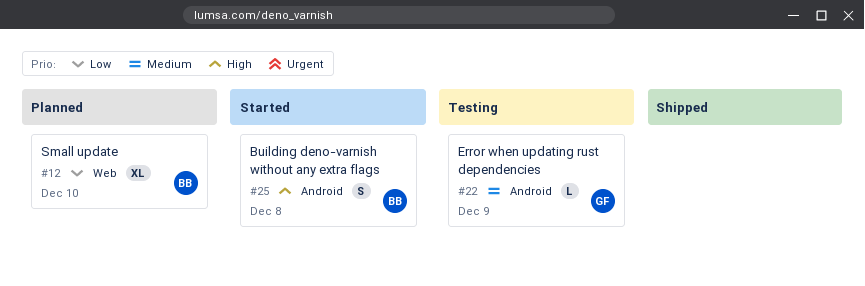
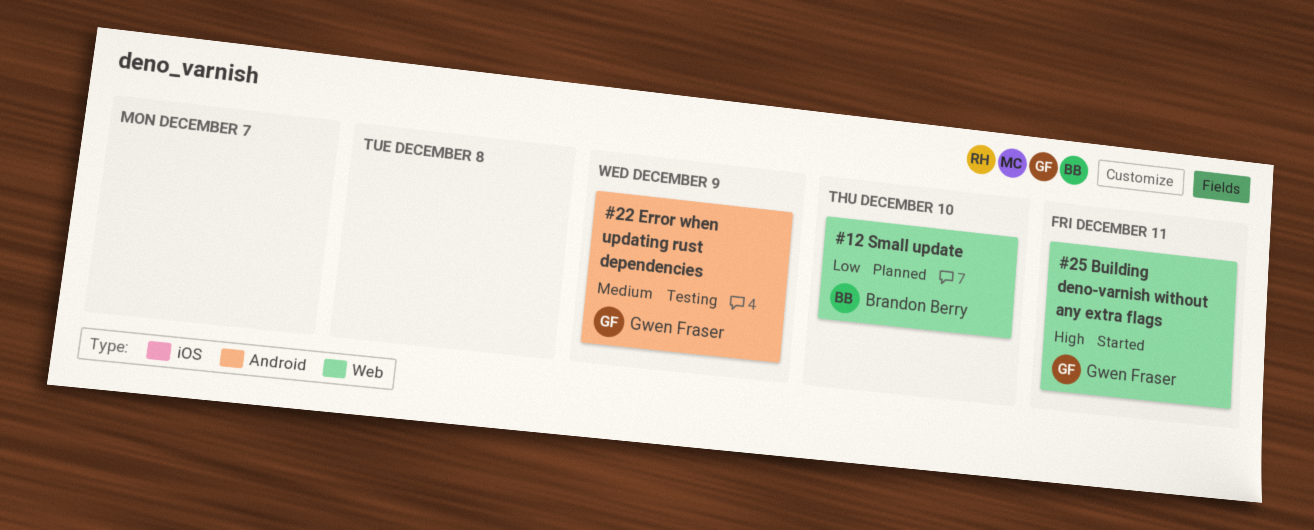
#25, owner: Brandon Berry -> Gwen Fraser
#25, label: Android -> Web
#25, due: Dec 8 -> Dec 11

